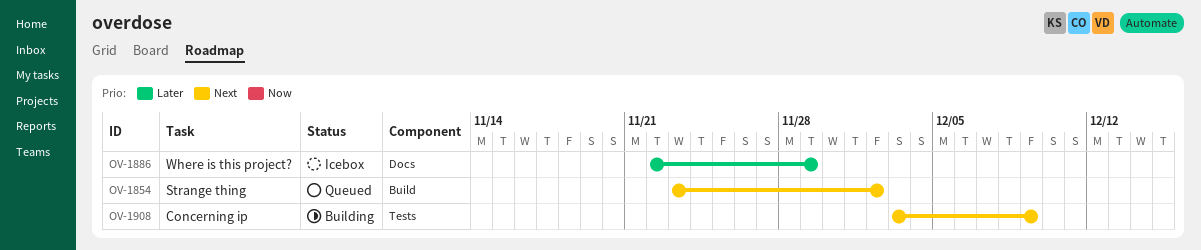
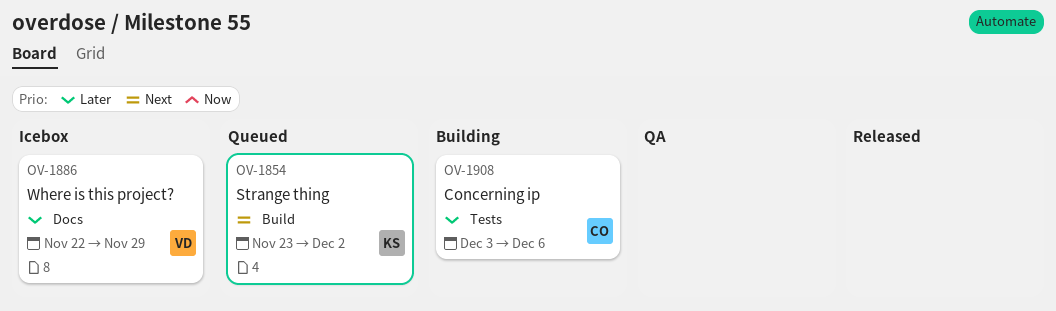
OV-1908, priority: Next -> Later
OV-1908, due: Dec 9 -> Dec 6

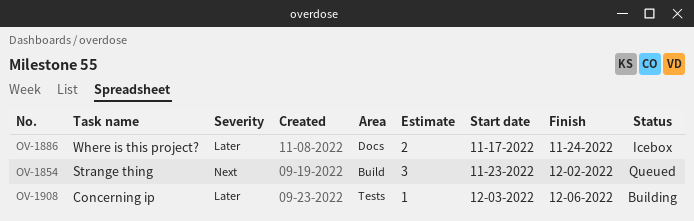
OV-1886, start: Nov 22 -> Nov 17
OV-1886, due: Nov 29 -> Nov 24

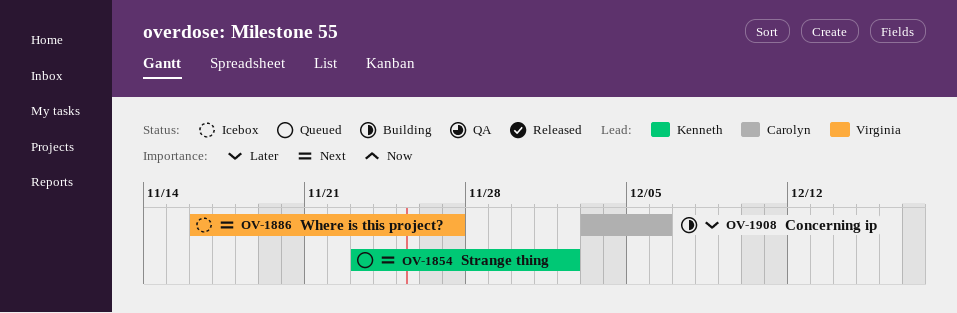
OV-1886, priority: Later -> Next
OV-1886, start: Nov 17 -> Nov 16
OV-1886, due: Nov 24 -> Nov 27

